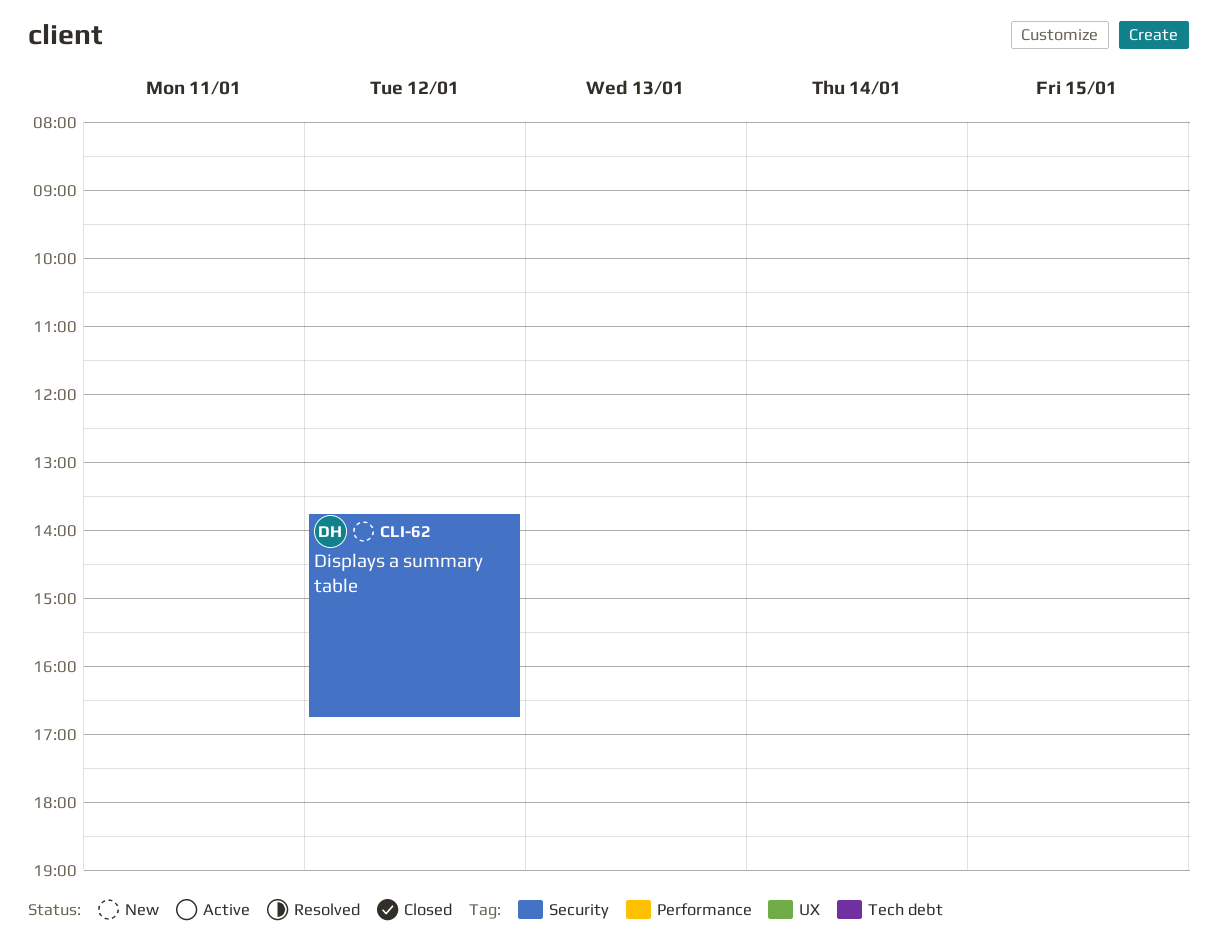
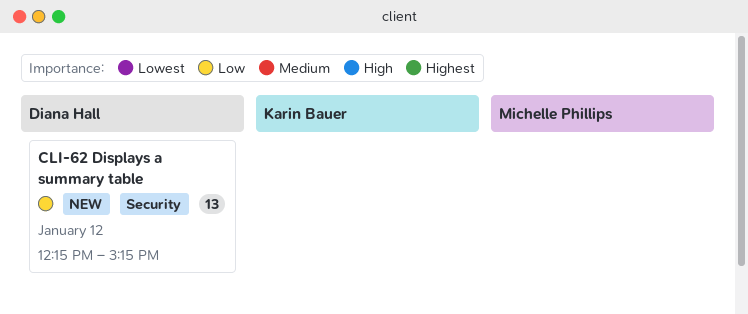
CLI-62, begins: 13:45 -> 12:15
CLI-62, ends: 16:45 -> 15:15

